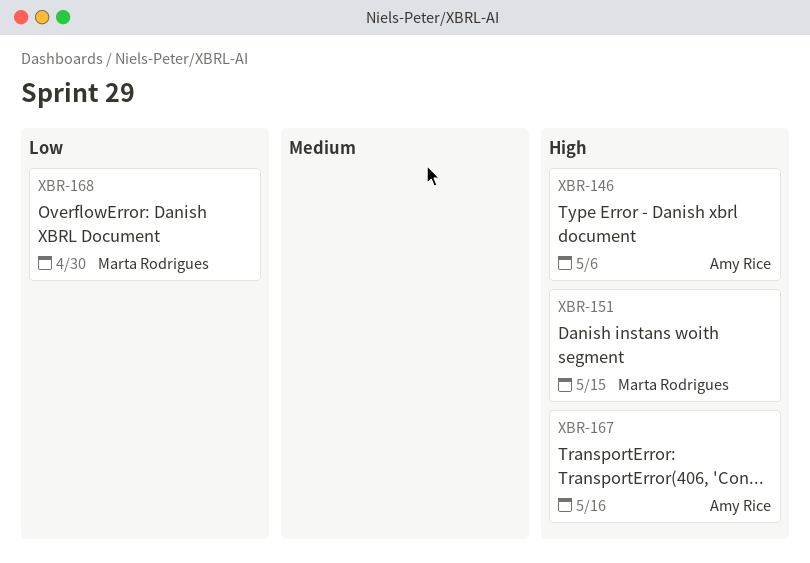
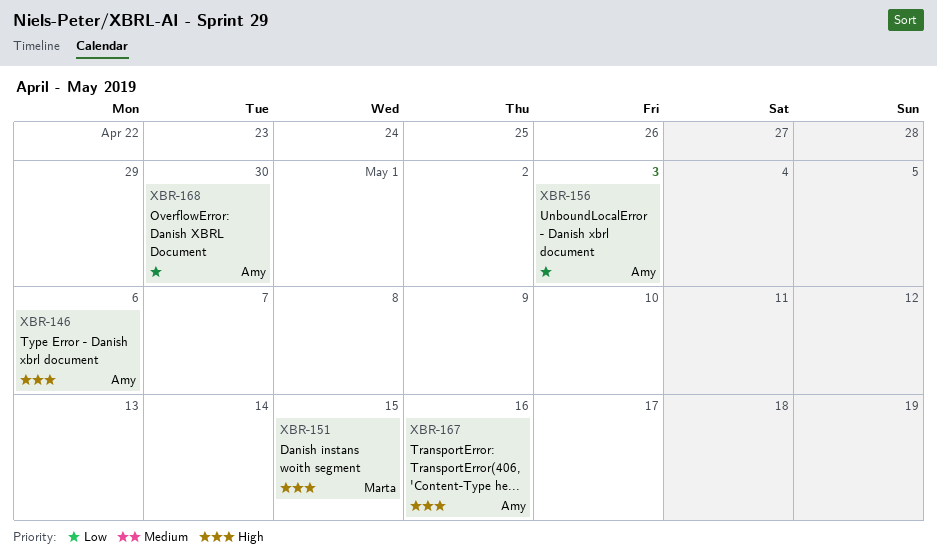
XBR-156: none -> present
XBR-168, owner: Marta Rodrigues -> Amy Rice

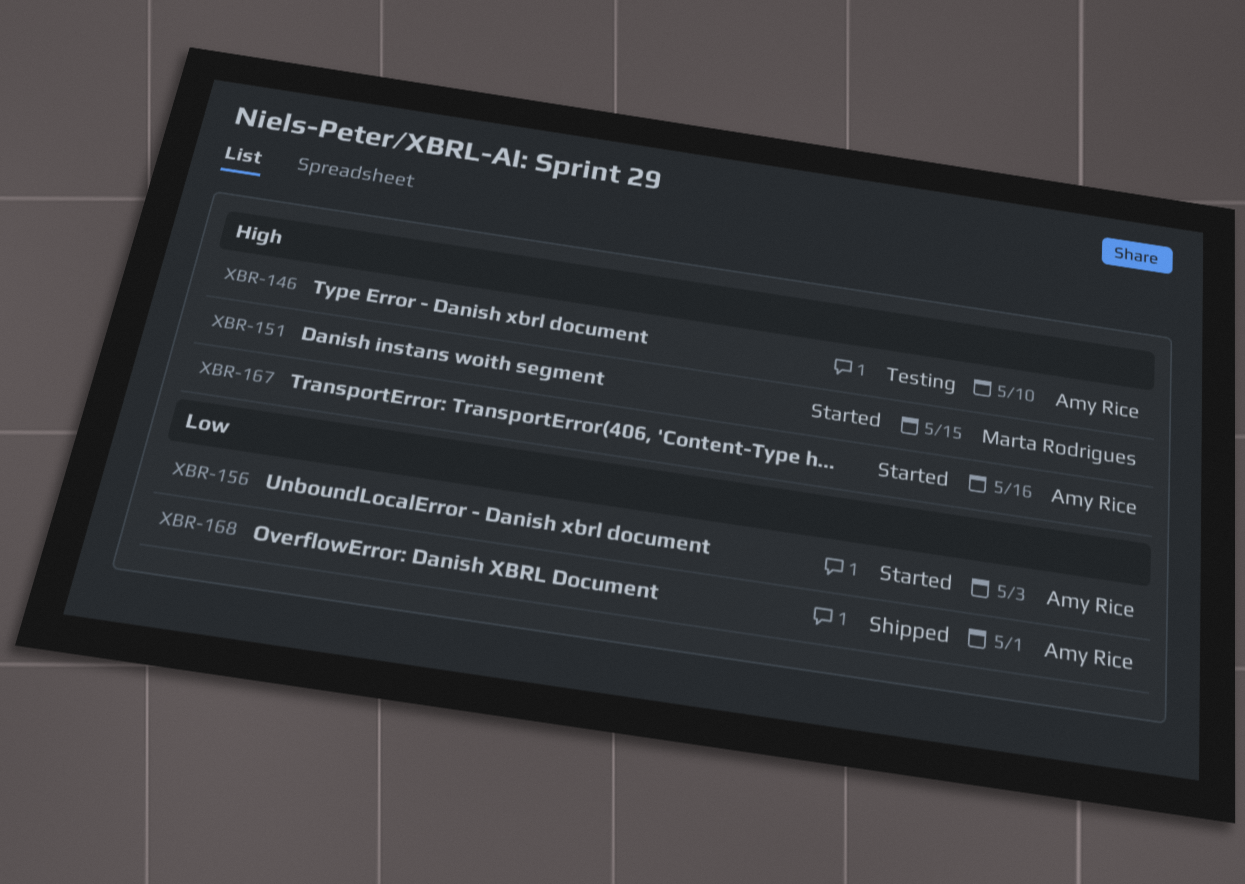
XBR-146, due: May 6 -> May 10
XBR-168, due: Apr 30 -> May 1

